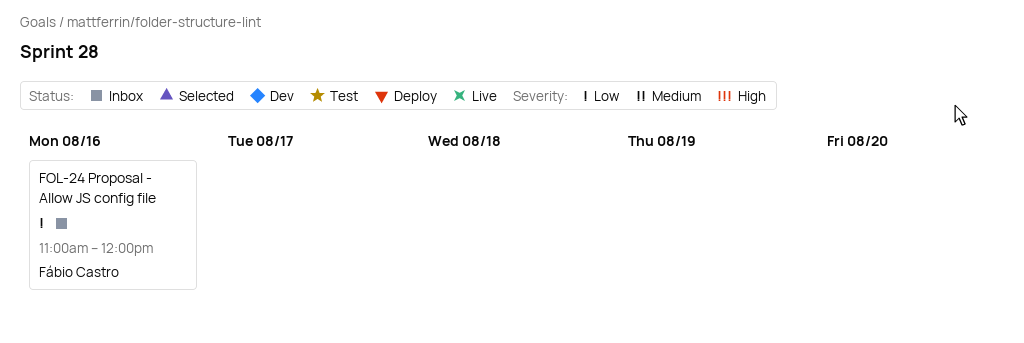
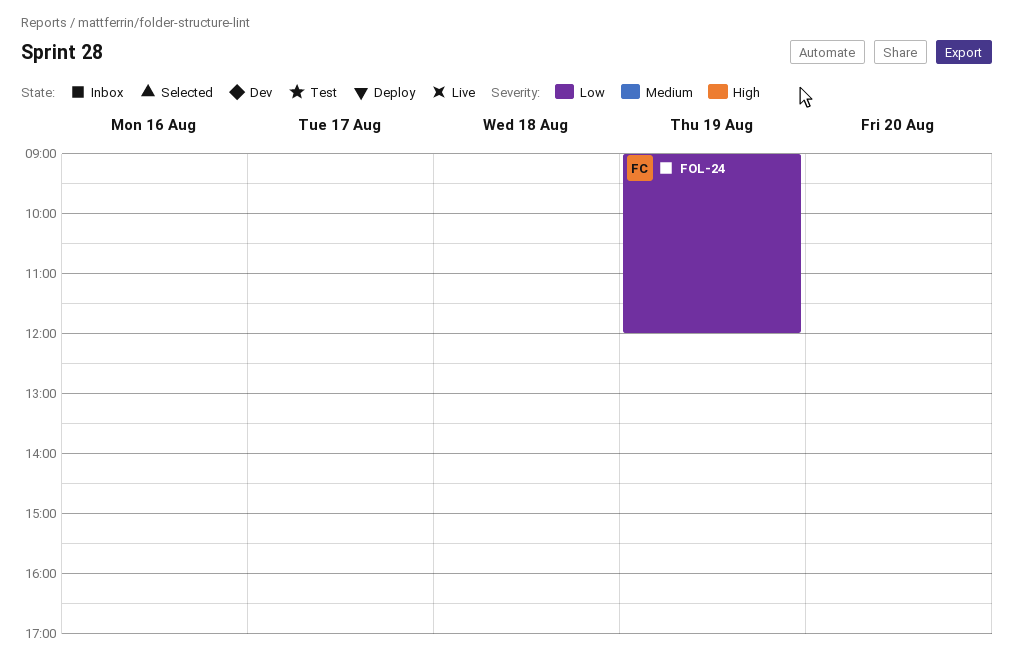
FOL-24, day: Aug 16 -> Aug 19
FOL-24, begins: 11:00 -> 09:00

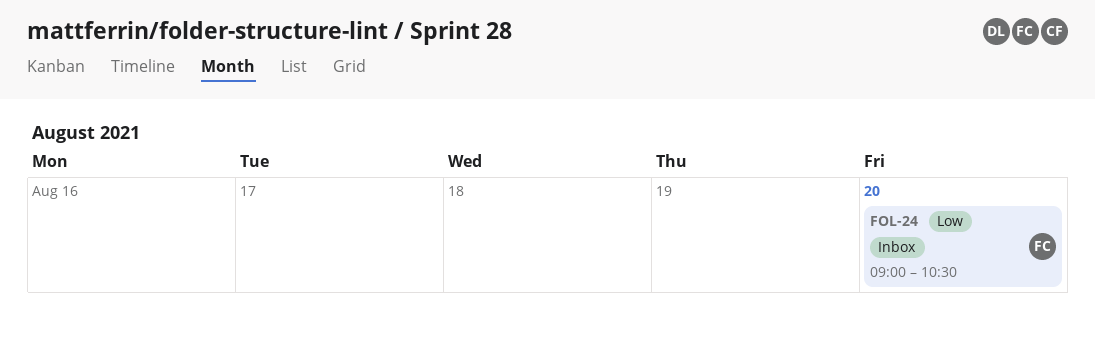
FOL-24, day: Aug 19 -> Aug 20
FOL-24, ends: 12:00 -> 10:30

